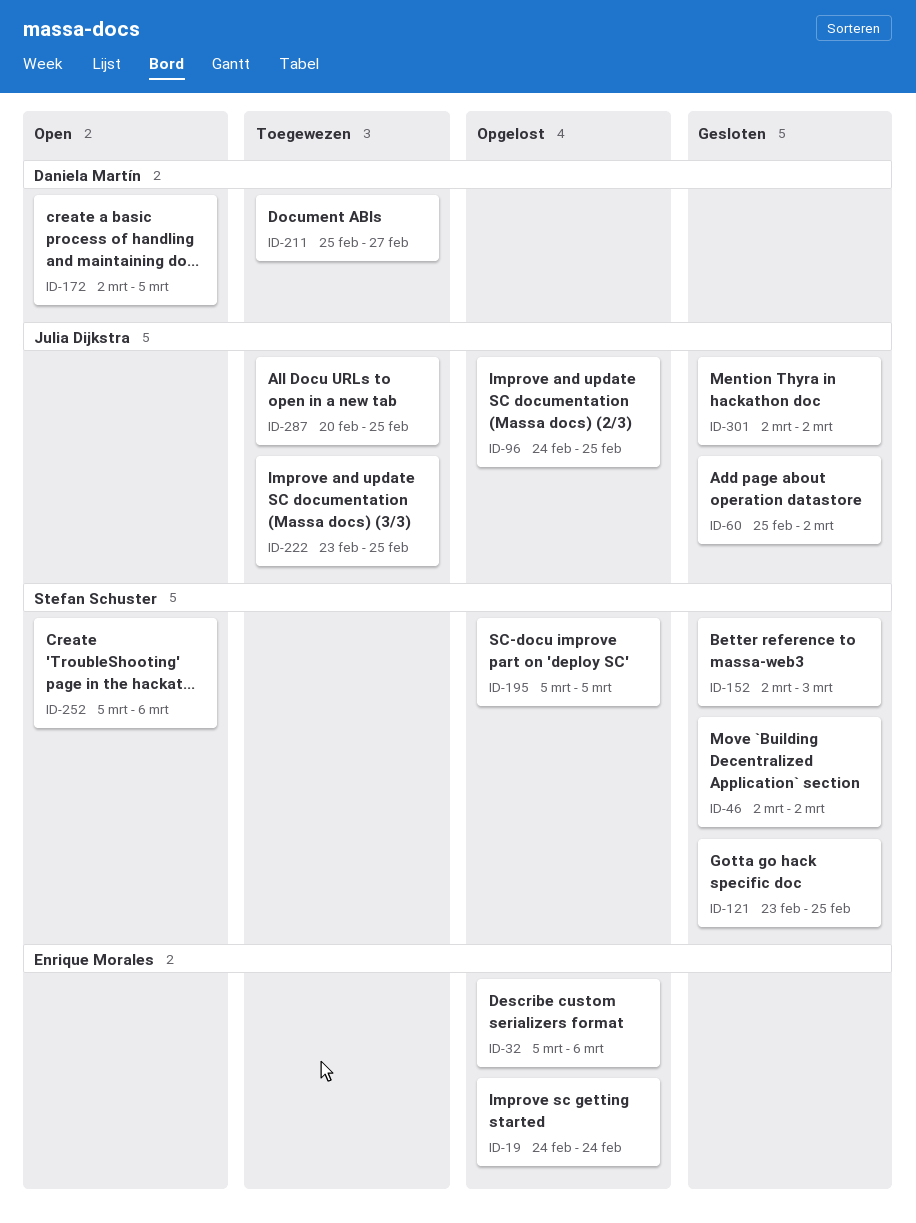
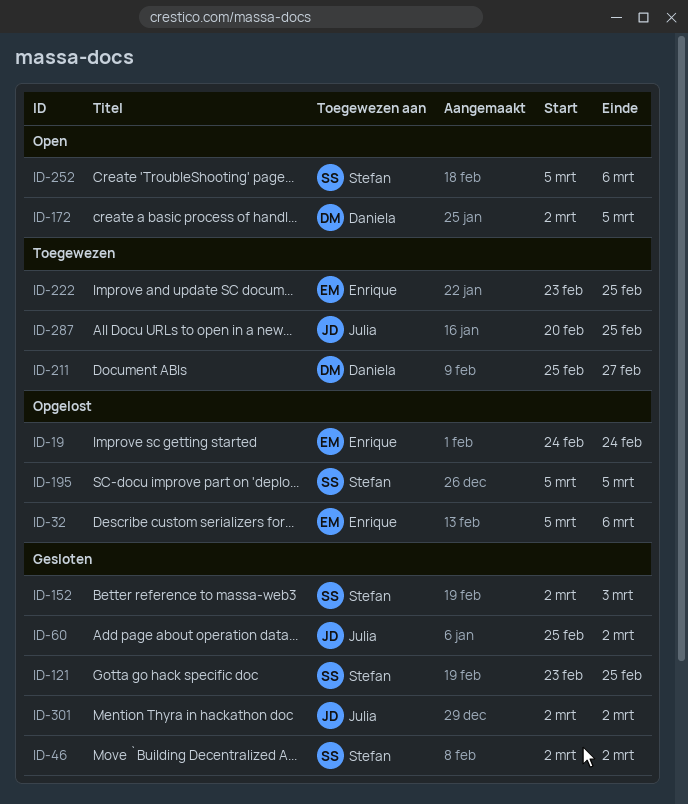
ID-96: present -> none
ID-222, owner: Julia Dijkstra -> Enrique Morales

